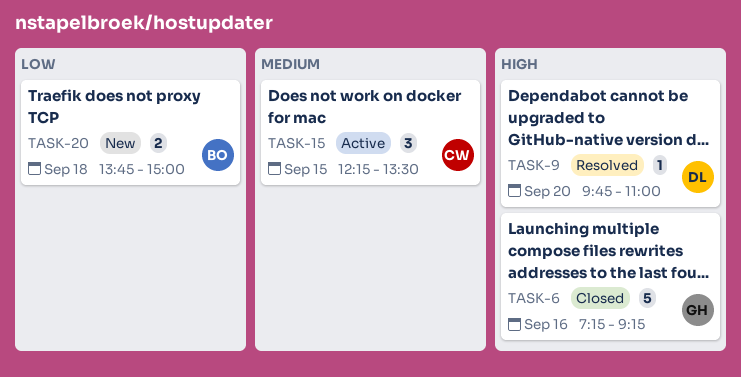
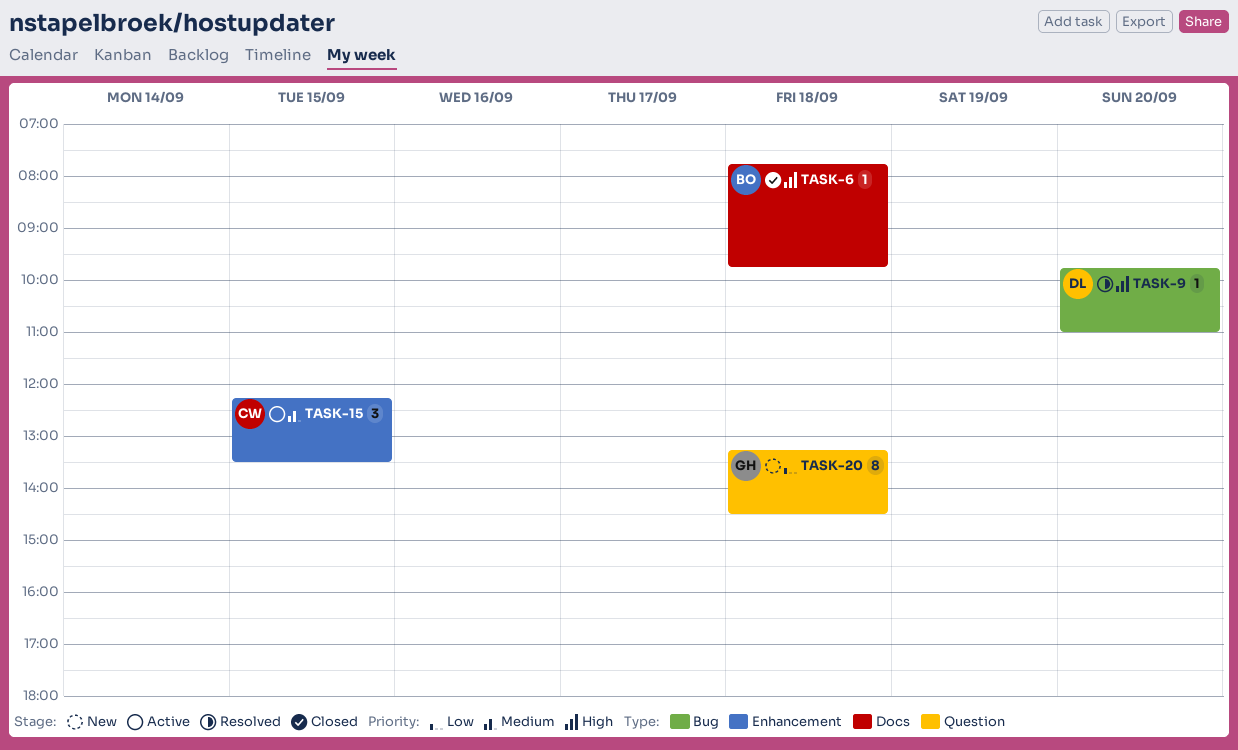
TASK-6, owner: GH -> BO
TASK-6, estimate: 5 -> 1
TASK-6, day: Sep 16 -> Sep 18
TASK-6, begins: 07:15 -> 07:45
TASK-6, ends: 09:15 -> 09:45
TASK-20, owner: BO -> GH
TASK-20, estimate: 2 -> 8
TASK-20, begins: 13:45 -> 13:15
TASK-20, ends: 15:00 -> 14:30

